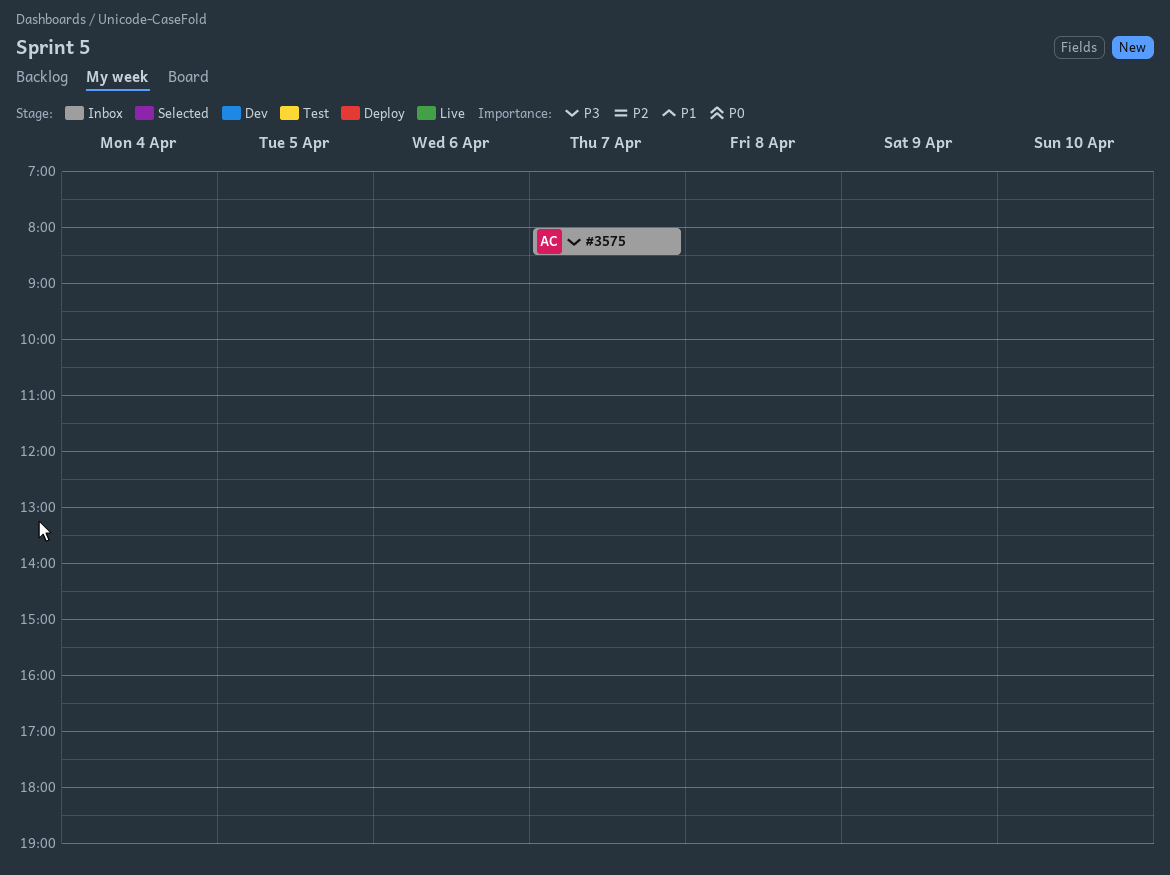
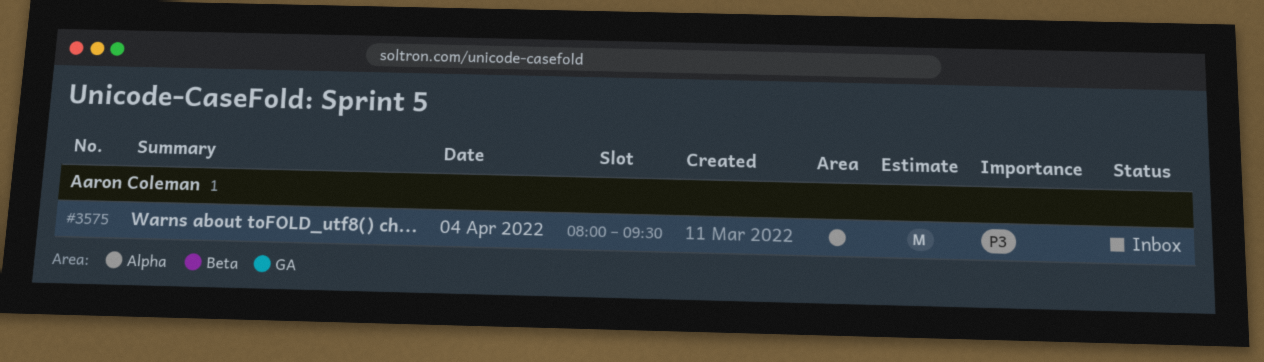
#3575, day: Apr 7 -> Apr 4
#3575, ends: 08:30 -> 09:30

